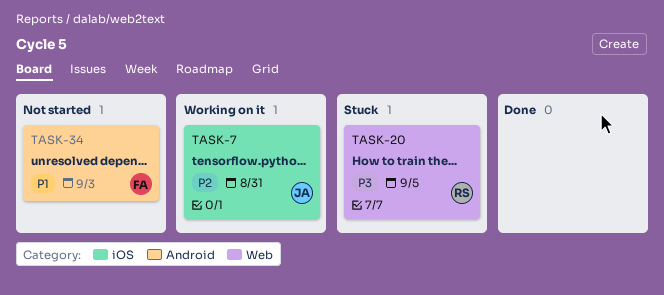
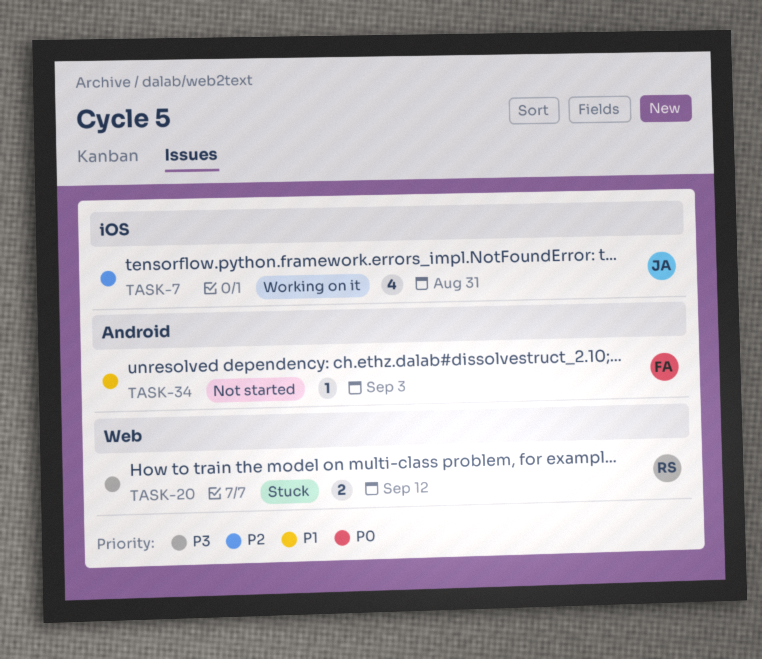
TASK-20, due: Sep 5 -> Sep 12

